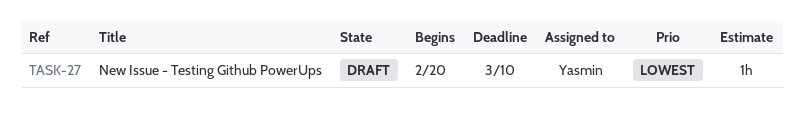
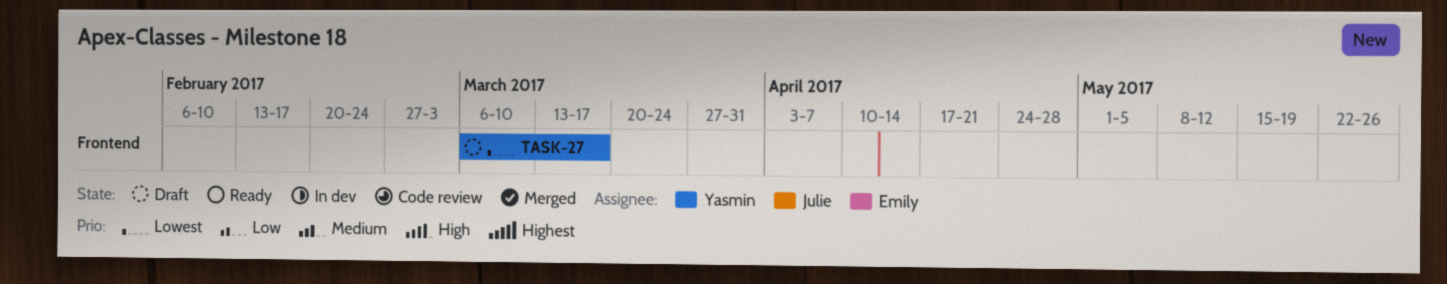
TASK-27, start: Feb 20 -> Mar 6
TASK-27, due: Mar 10 -> Mar 17

